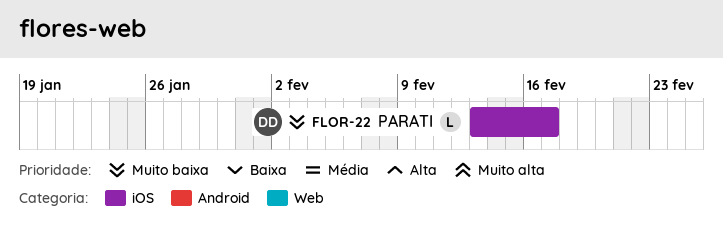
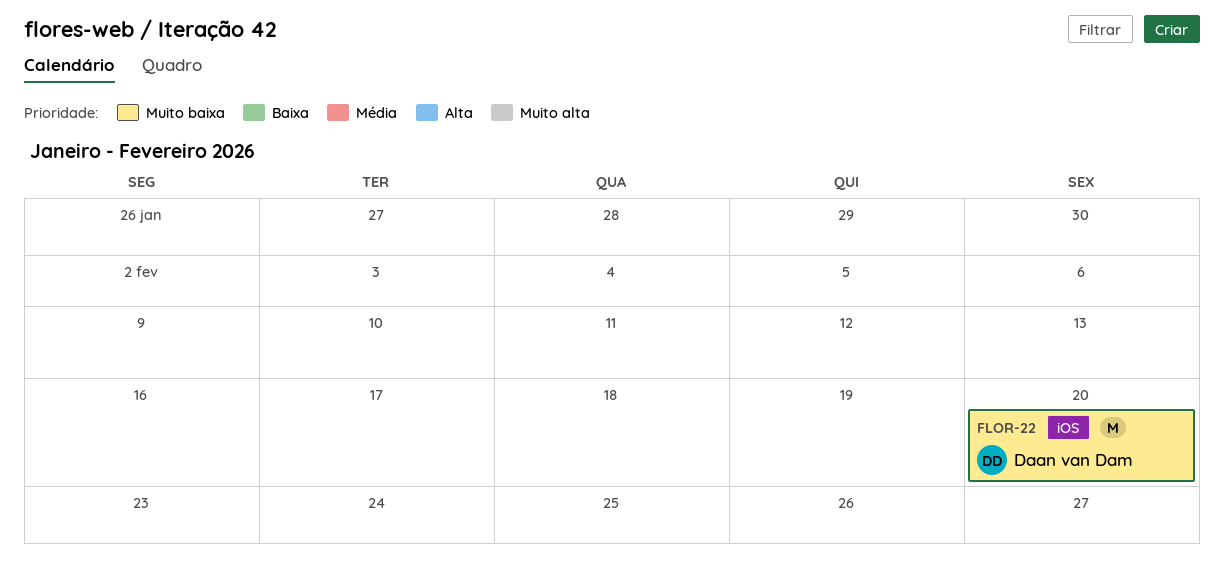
FLOR-22, estimate: L -> M
FLOR-22, due: Feb 17 -> Feb 20

